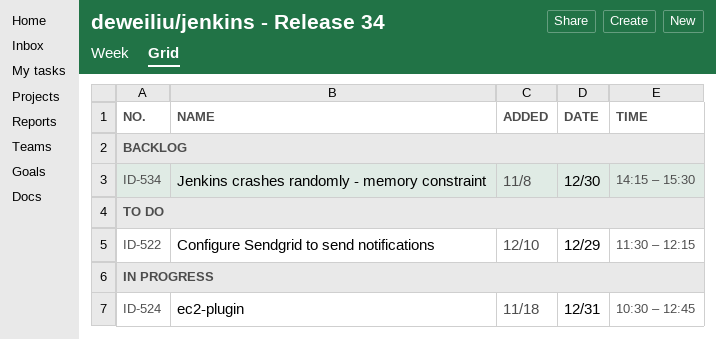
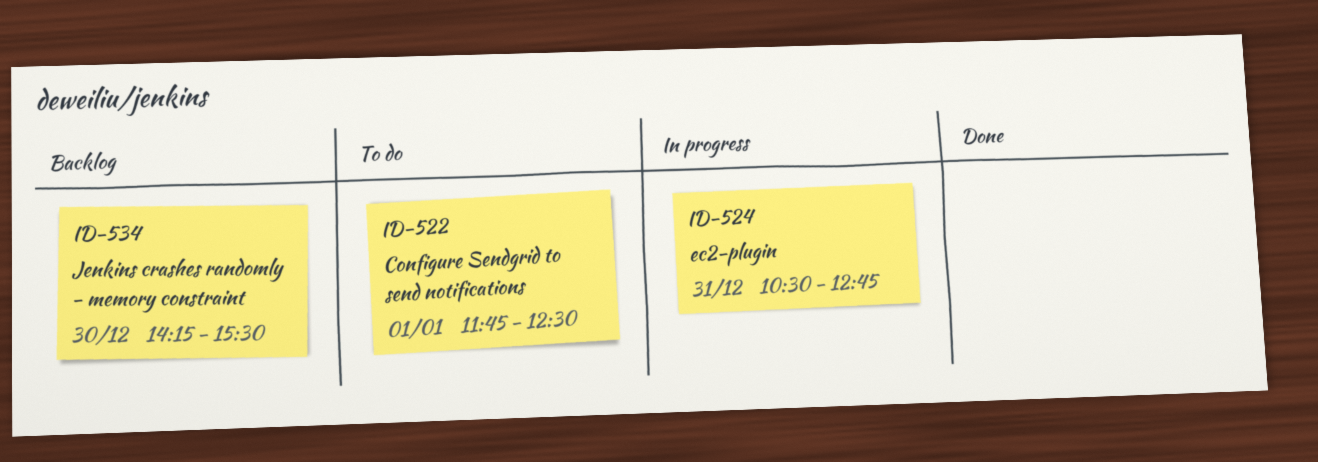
ID-522, day: Dec 29 -> Jan 1
ID-522, begins: 11:30 -> 11:45
ID-522, ends: 12:15 -> 12:30

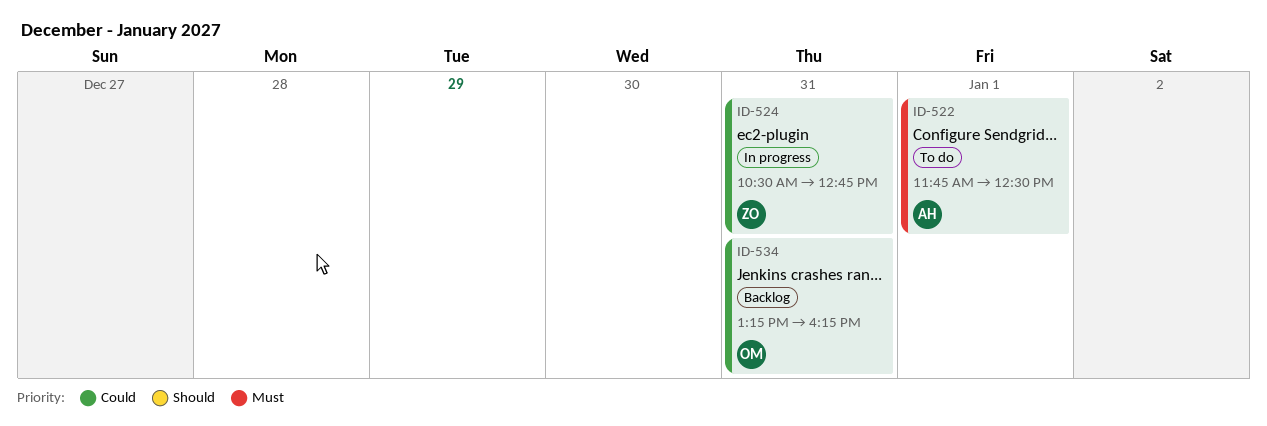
ID-534, day: Dec 30 -> Dec 31
ID-534, begins: 14:15 -> 13:15
ID-534, ends: 15:30 -> 16:15

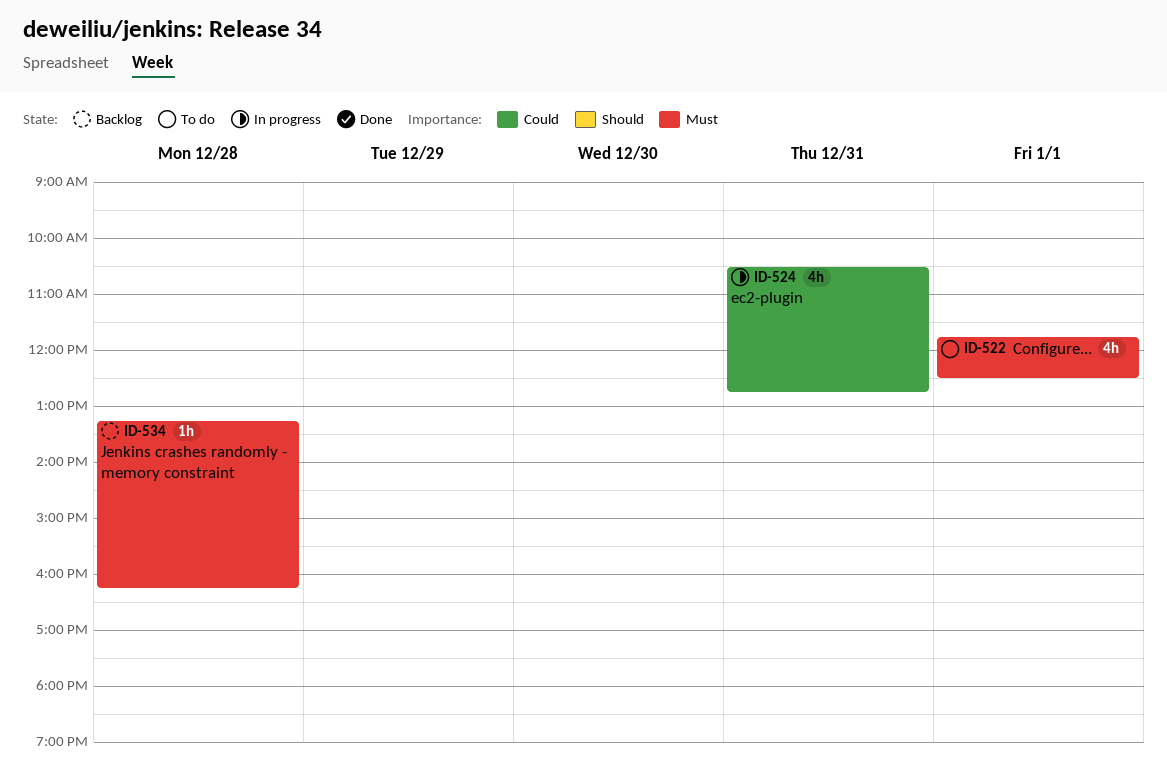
ID-534, priority: Could -> Must
ID-534, day: Dec 31 -> Dec 28

